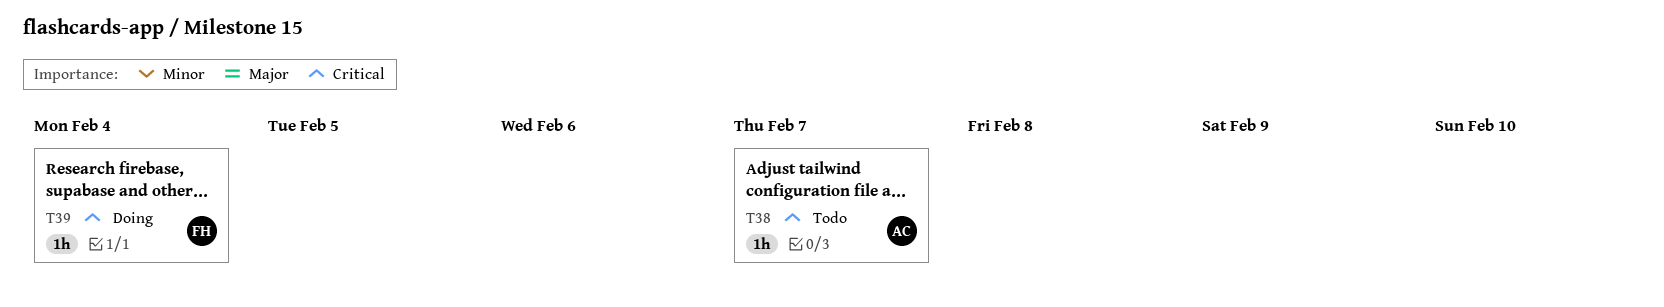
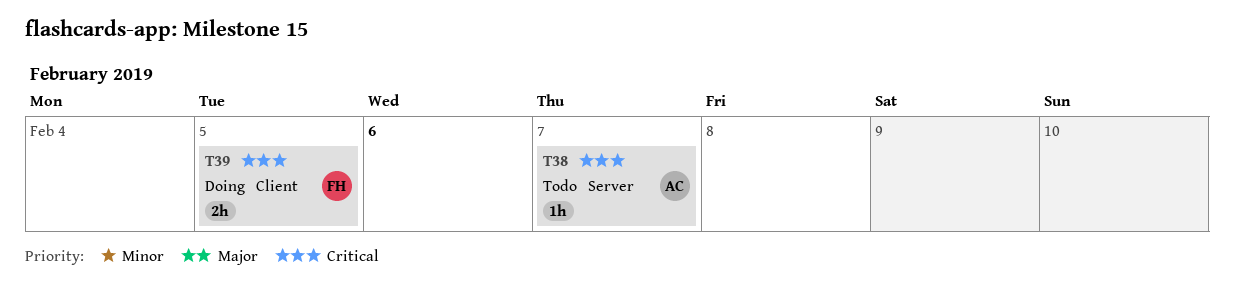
T39, estimate: 1h -> 2h
T39, due: Feb 4 -> Feb 5

